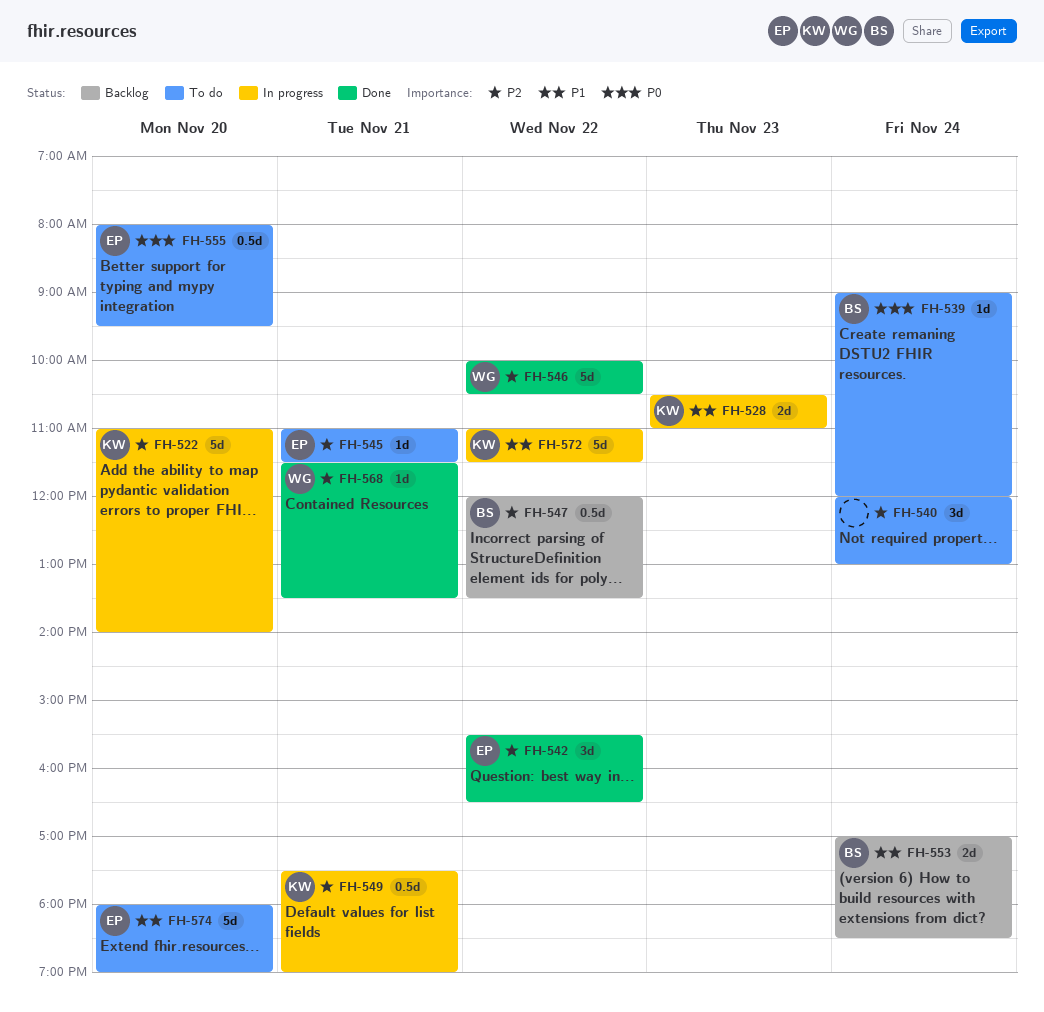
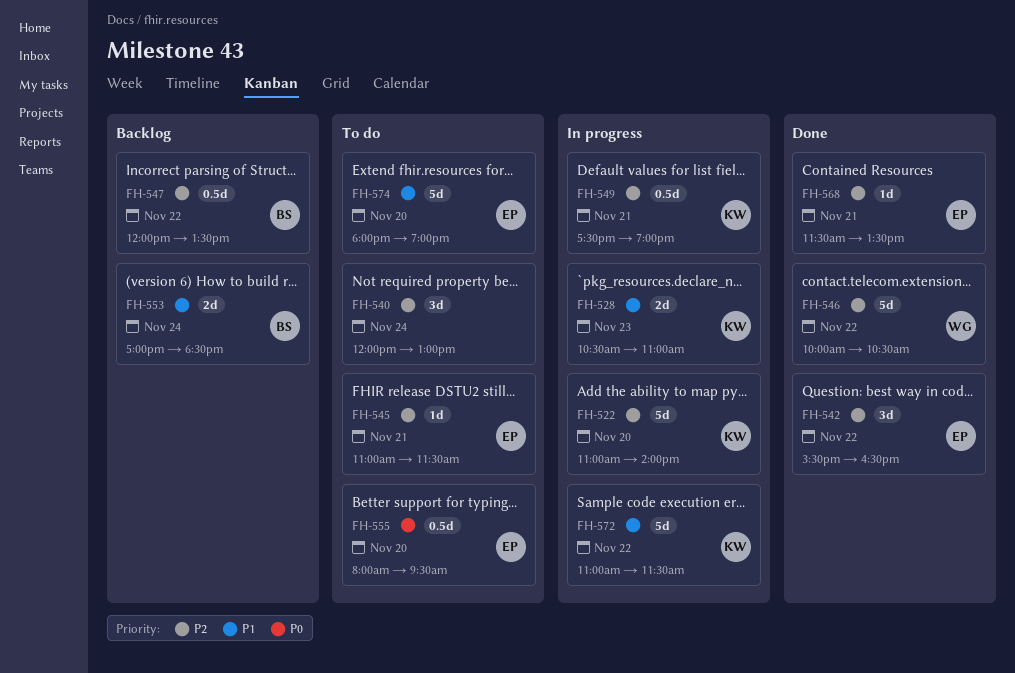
FH-539: present -> none
FH-568, owner: WG -> EP

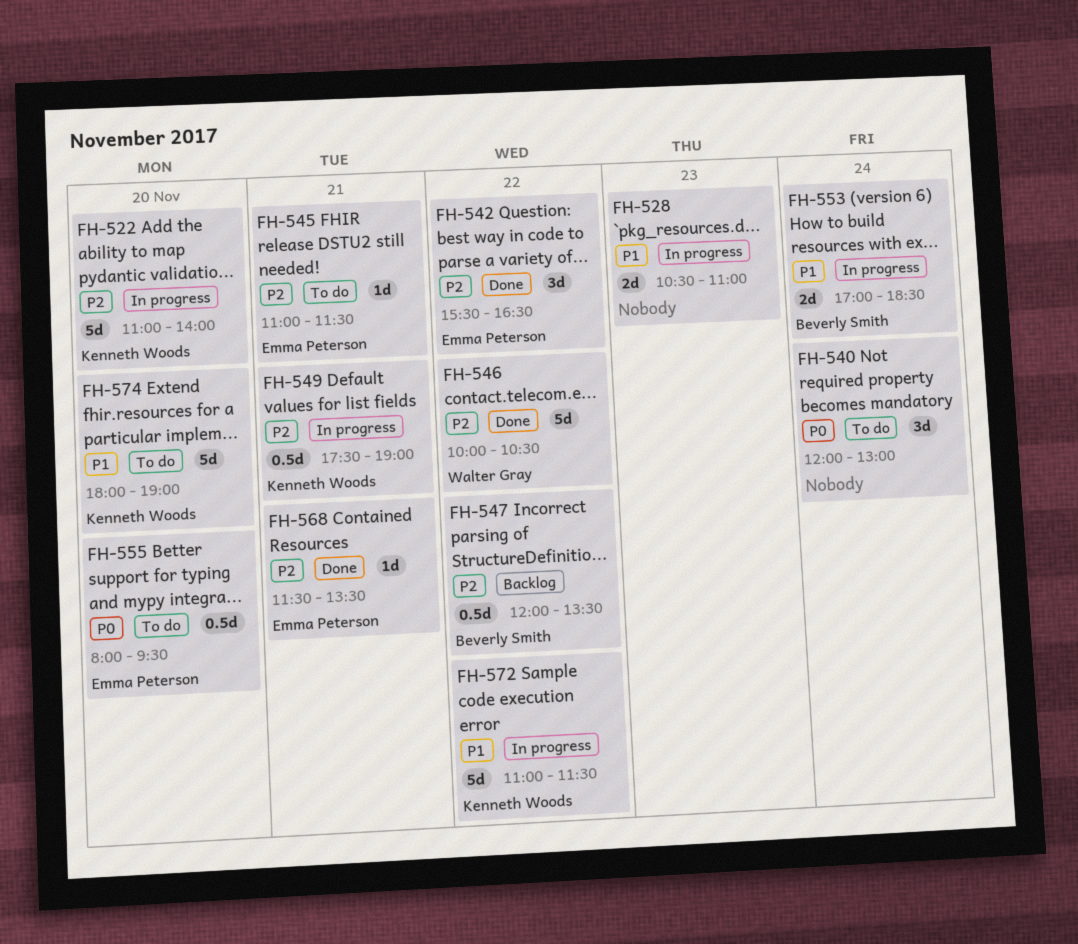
FH-528, owner: Kenneth Woods -> none
FH-540, priority: P2 -> P0
FH-553, status: Backlog -> In progress
FH-574, owner: Emma Peterson -> Kenneth Woods

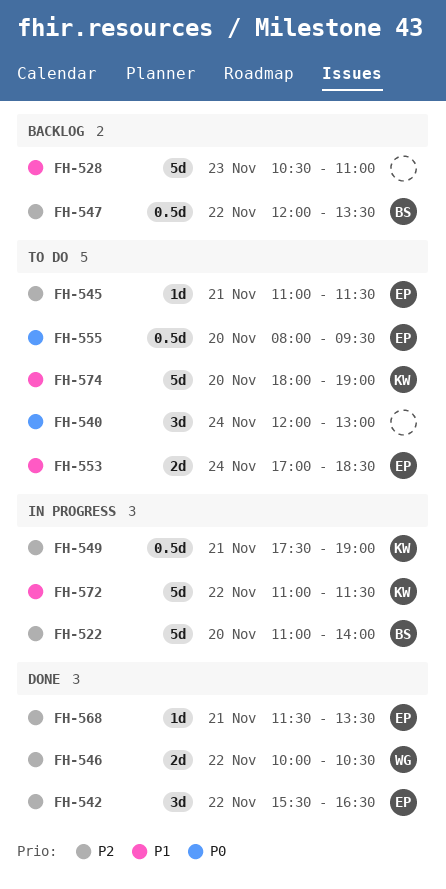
FH-522, owner: Kenneth Woods -> Beverly Smith
FH-528, status: In progress -> Backlog
FH-528, estimate: 2d -> 5d
FH-546, estimate: 5d -> 2d
FH-553, status: In progress -> To do
FH-553, owner: Beverly Smith -> Emma Peterson

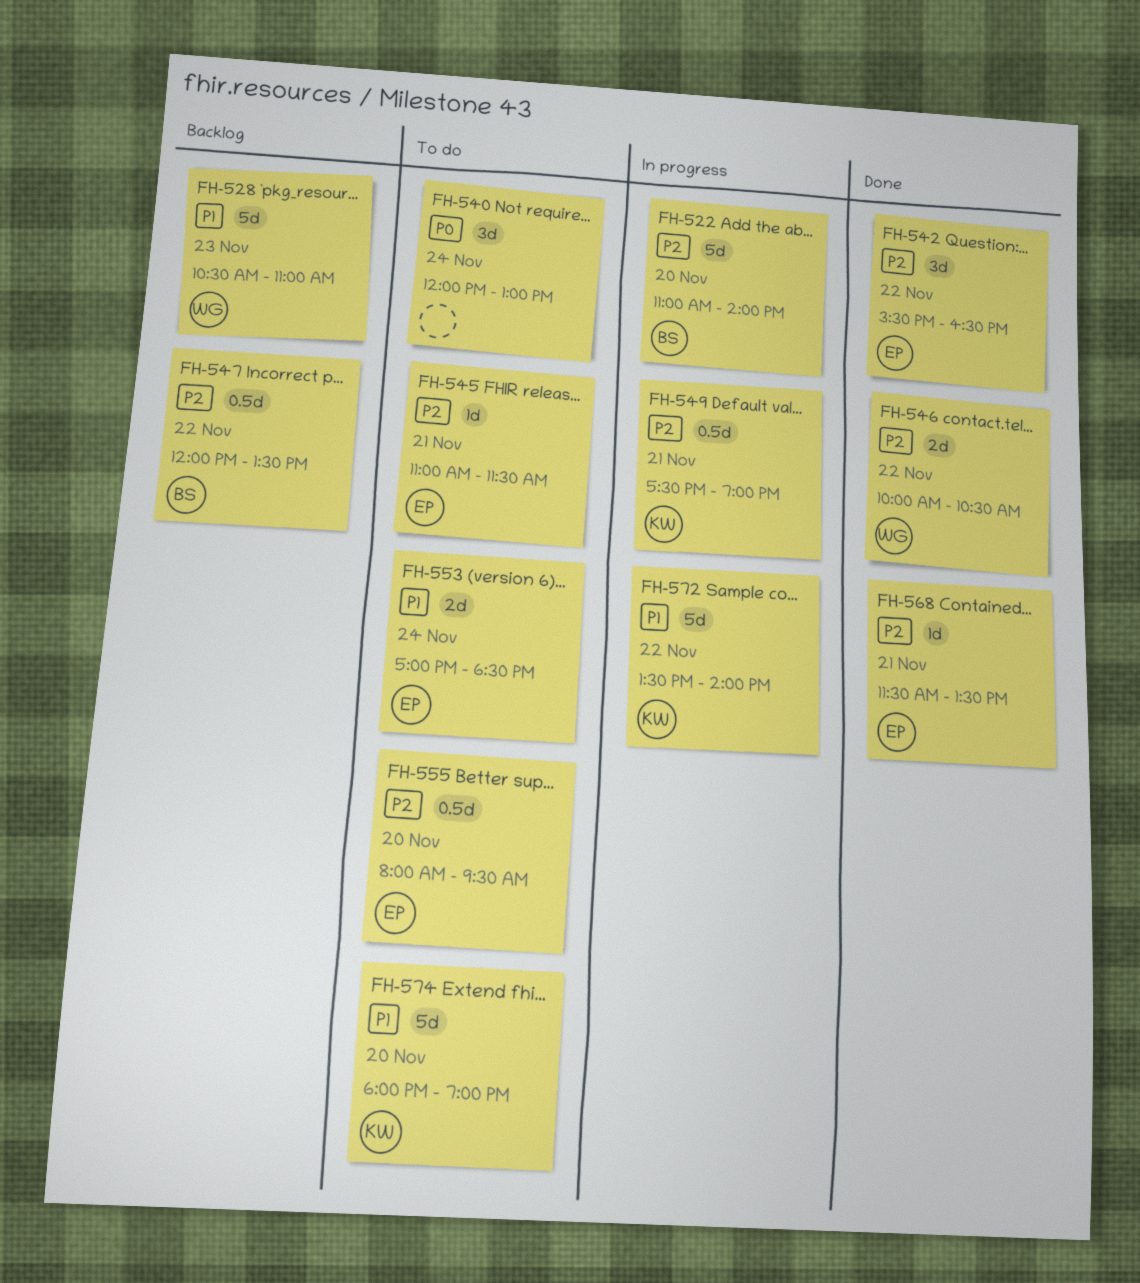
FH-528, owner: none -> WG
FH-555, priority: P0 -> P2
FH-572, begins: 11:00 -> 13:30
FH-572, ends: 11:30 -> 14:00

